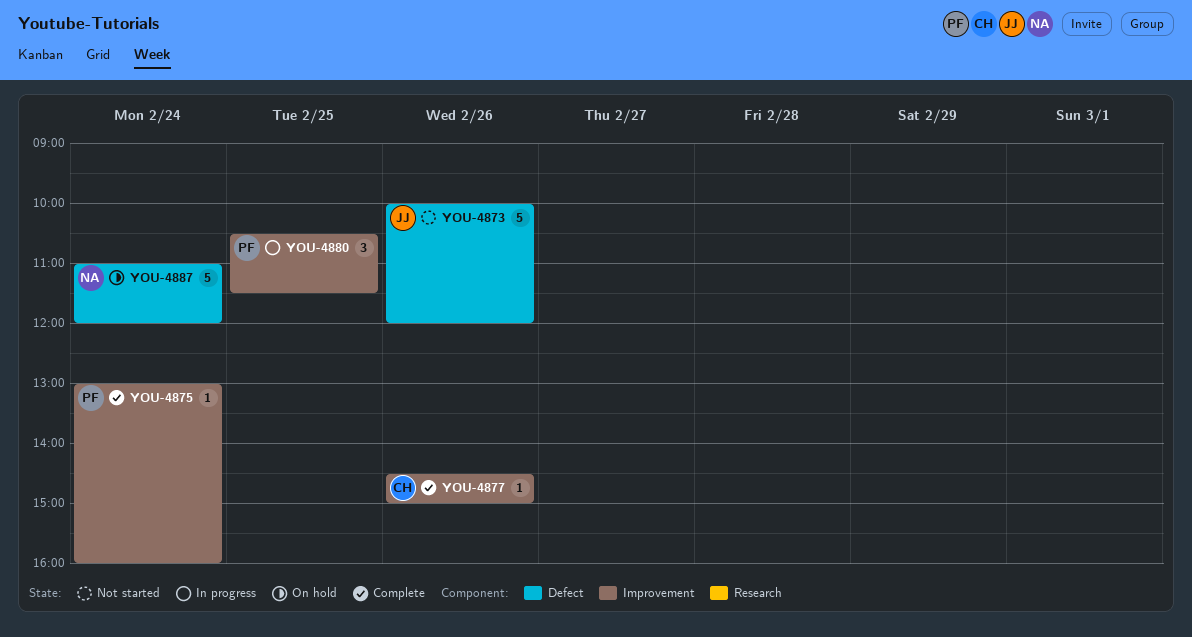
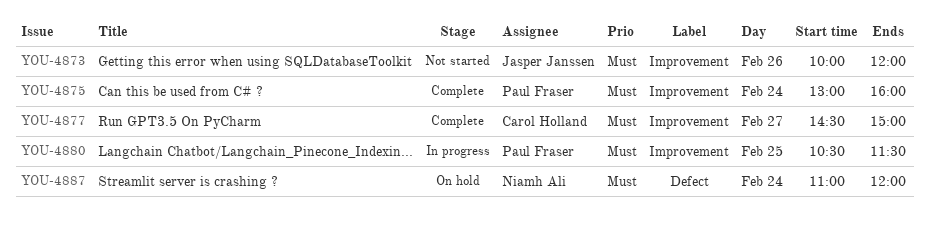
YOU-4873, label: Defect -> Improvement
YOU-4877, day: Feb 26 -> Feb 27

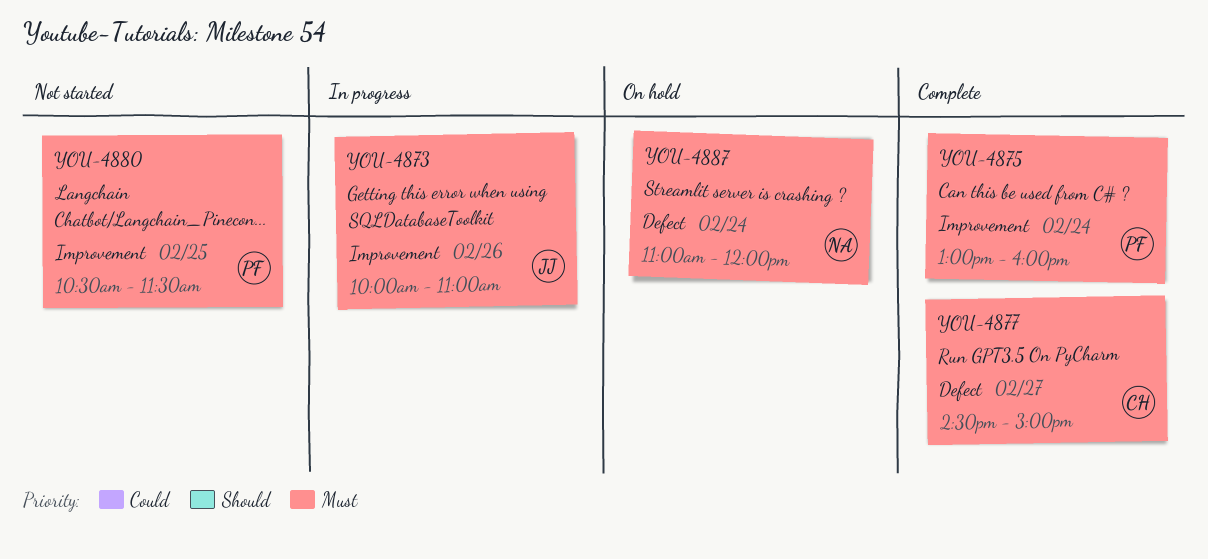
YOU-4873, status: Not started -> In progress
YOU-4873, ends: 12:00 -> 11:00
YOU-4877, label: Improvement -> Defect
YOU-4880, status: In progress -> Not started

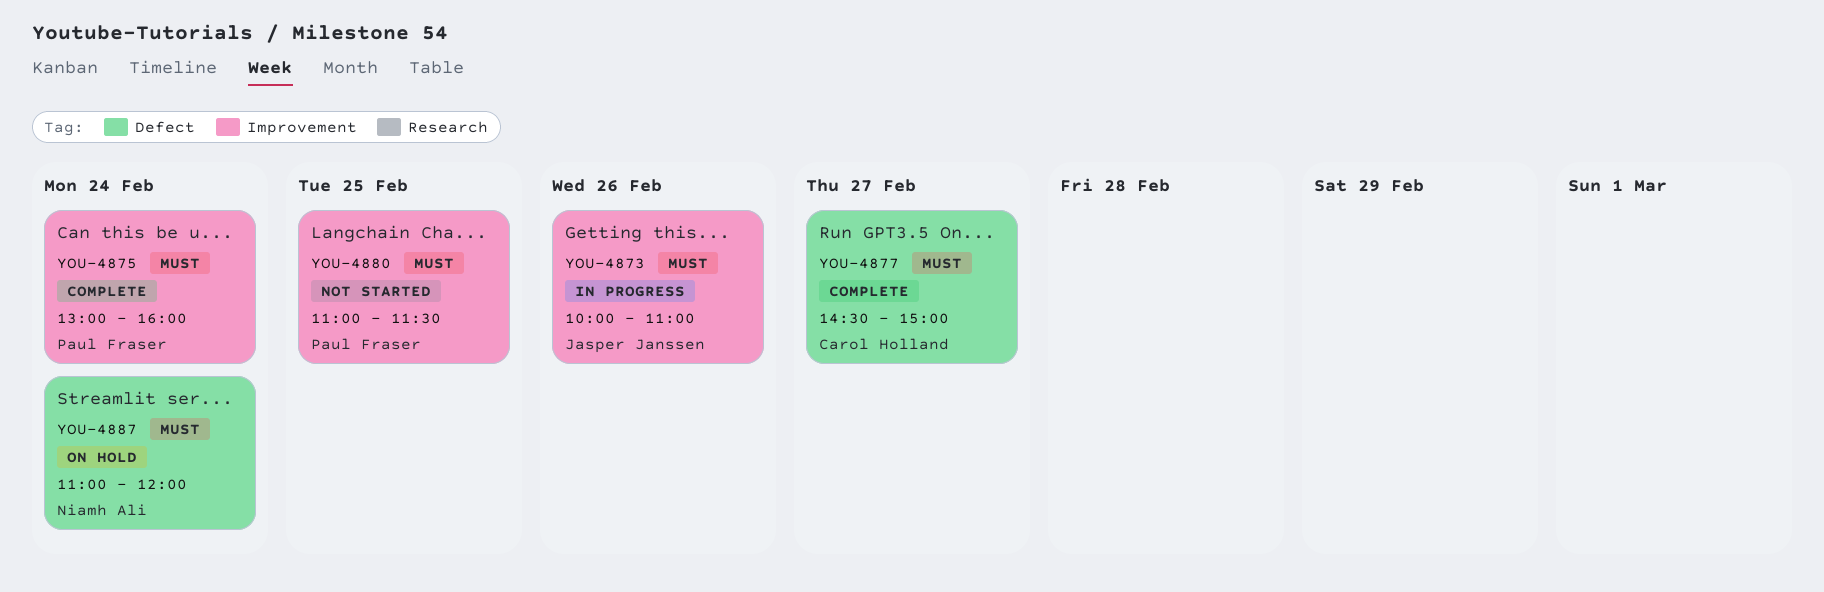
YOU-4880, begins: 10:30 -> 11:00

